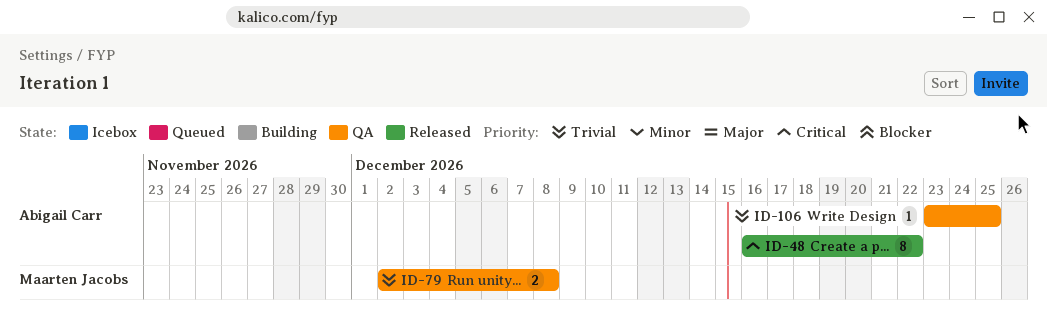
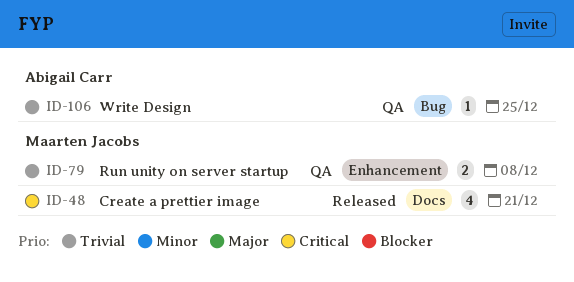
ID-48, owner: Abigail Carr -> Maarten Jacobs
ID-48, estimate: 8 -> 4
ID-48, due: Dec 22 -> Dec 21

